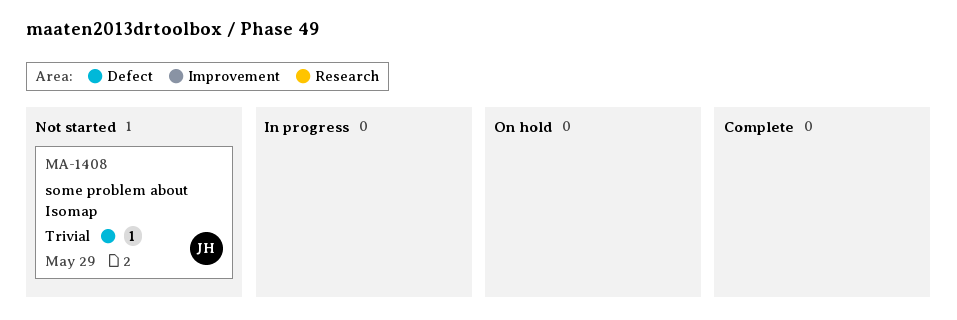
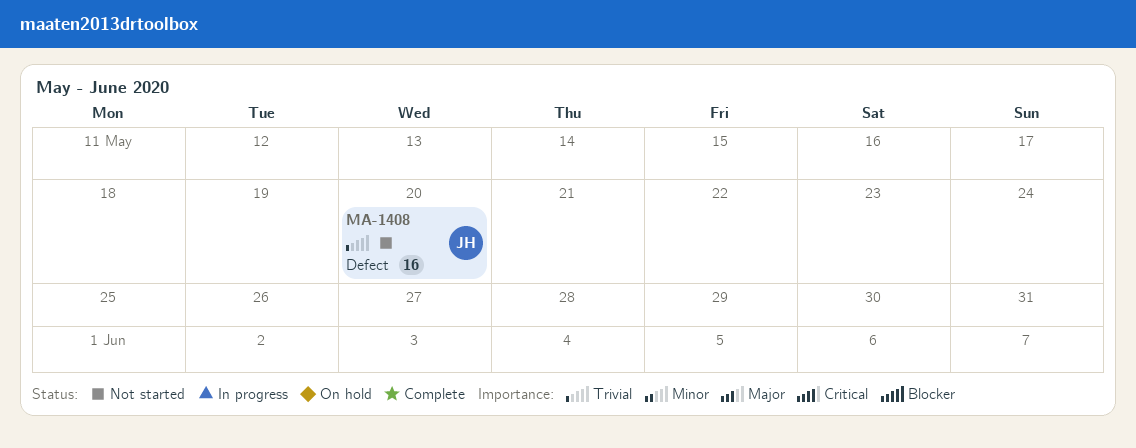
MA-1408, estimate: 1 -> 16
MA-1408, due: May 29 -> May 20

